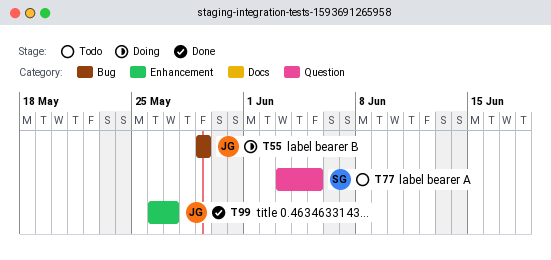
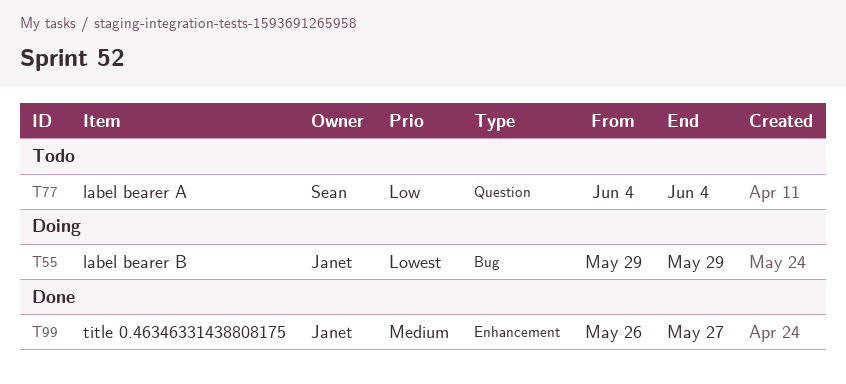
T77, start: Jun 3 -> Jun 4
T77, due: Jun 5 -> Jun 4

